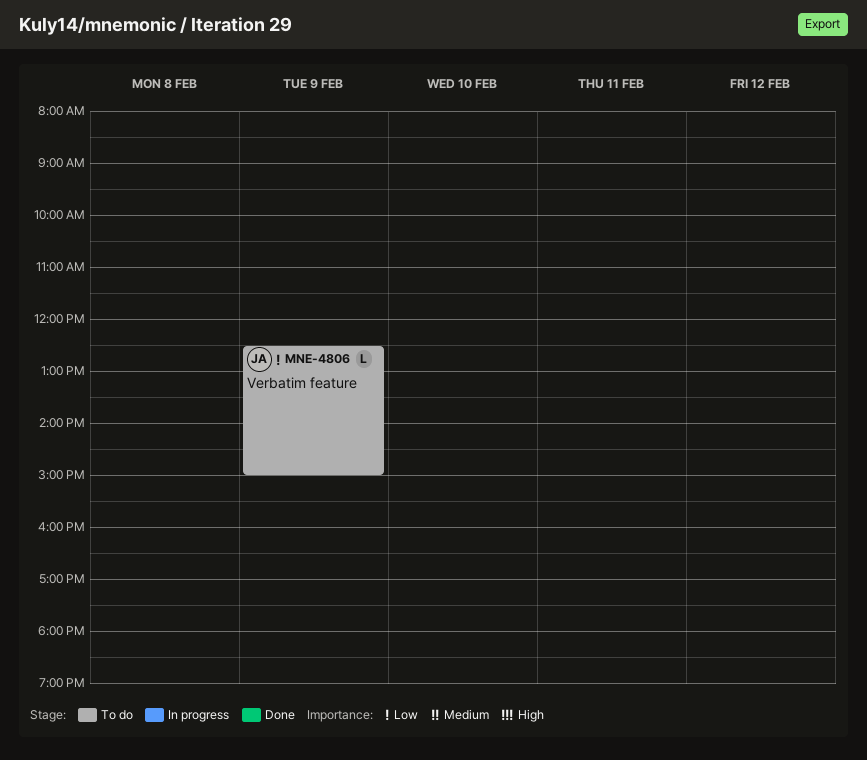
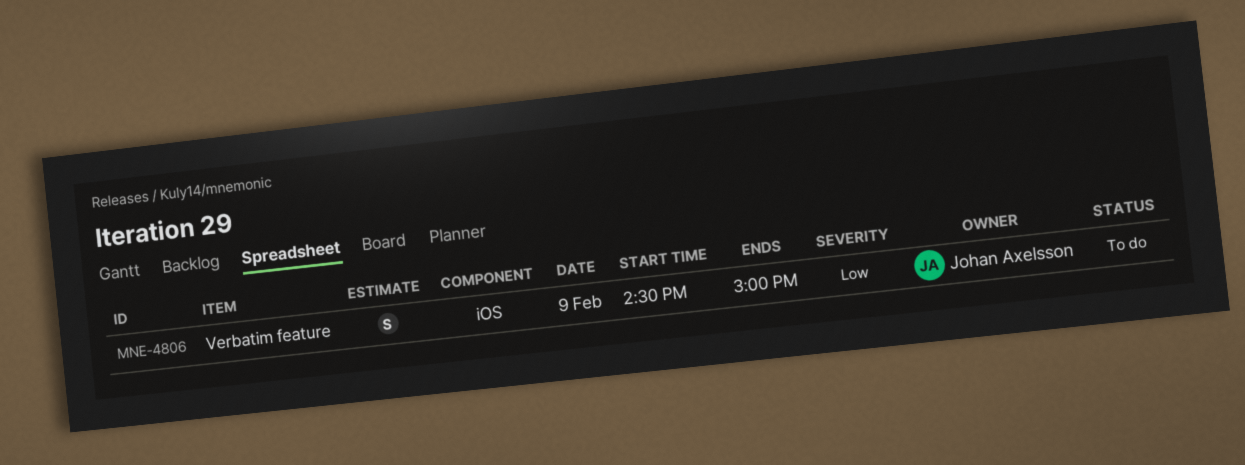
MNE-4806, estimate: L -> S
MNE-4806, begins: 12:30 -> 14:30

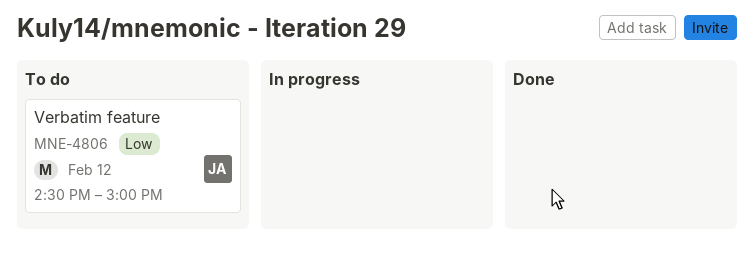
MNE-4806, estimate: S -> M
MNE-4806, day: Feb 9 -> Feb 12

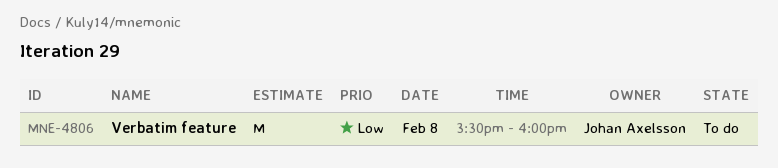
MNE-4806, day: Feb 12 -> Feb 8
MNE-4806, begins: 14:30 -> 15:30
MNE-4806, ends: 15:00 -> 16:00

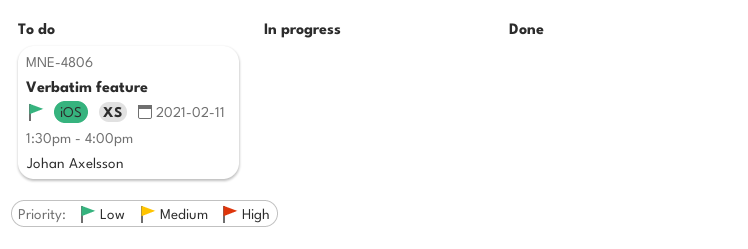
MNE-4806, estimate: M -> XS
MNE-4806, day: Feb 8 -> Feb 11
MNE-4806, begins: 15:30 -> 13:30

